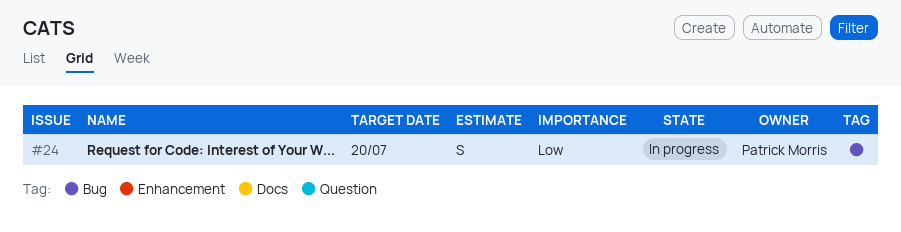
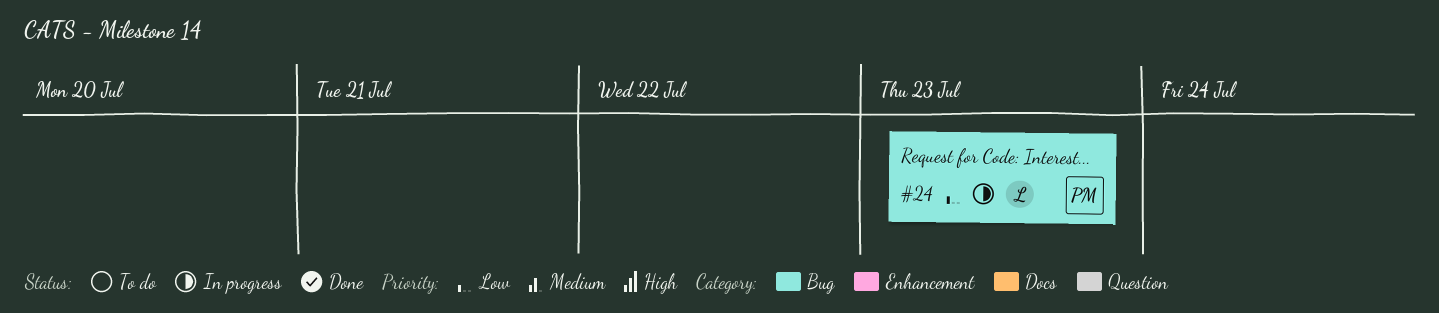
#24, estimate: S -> L
#24, due: Jul 20 -> Jul 23

